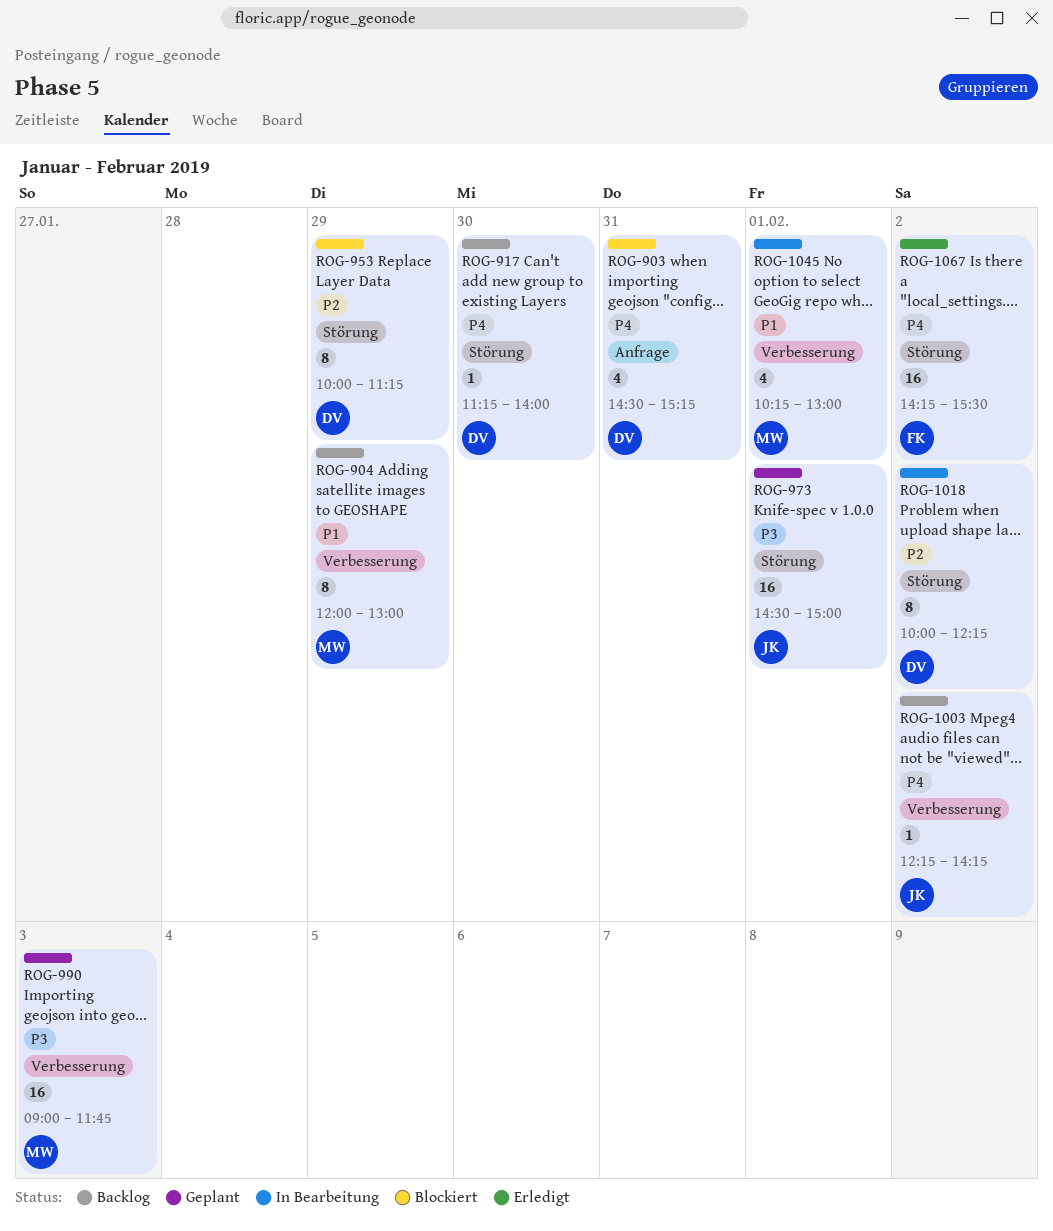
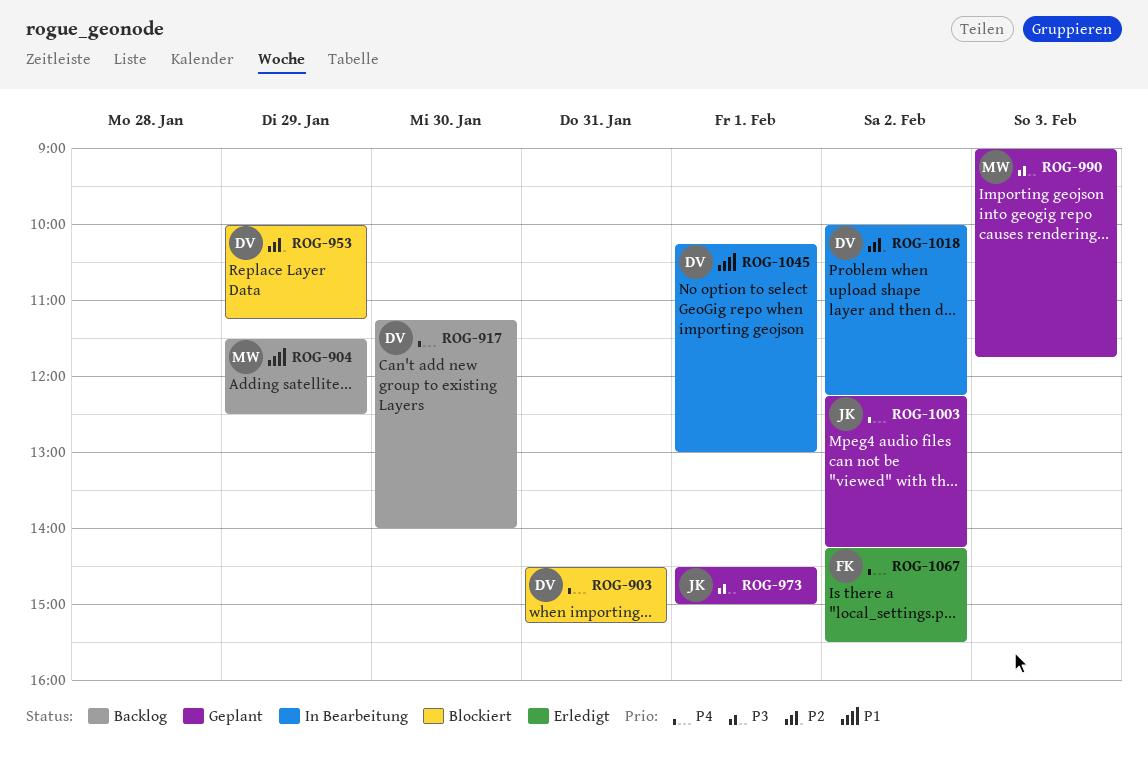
ROG-904, begins: 12:00 -> 11:30
ROG-904, ends: 13:00 -> 12:30
ROG-1003, status: Backlog -> Geplant
ROG-1045, owner: MW -> DV

